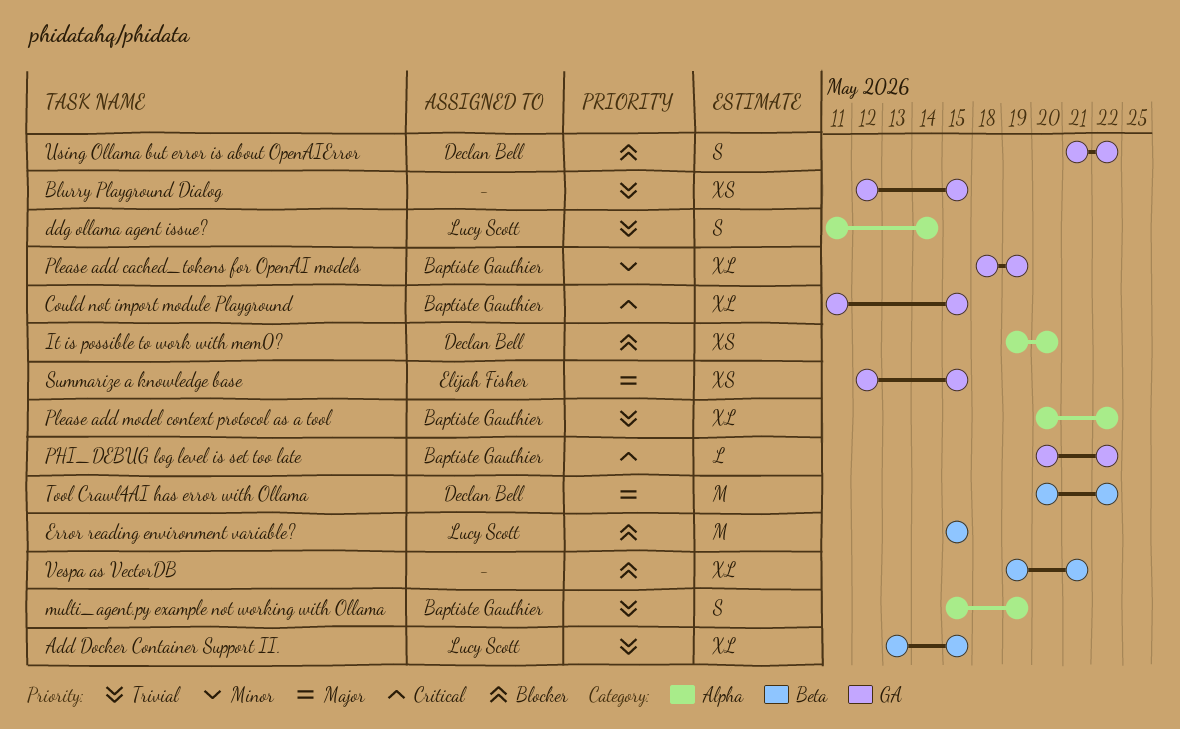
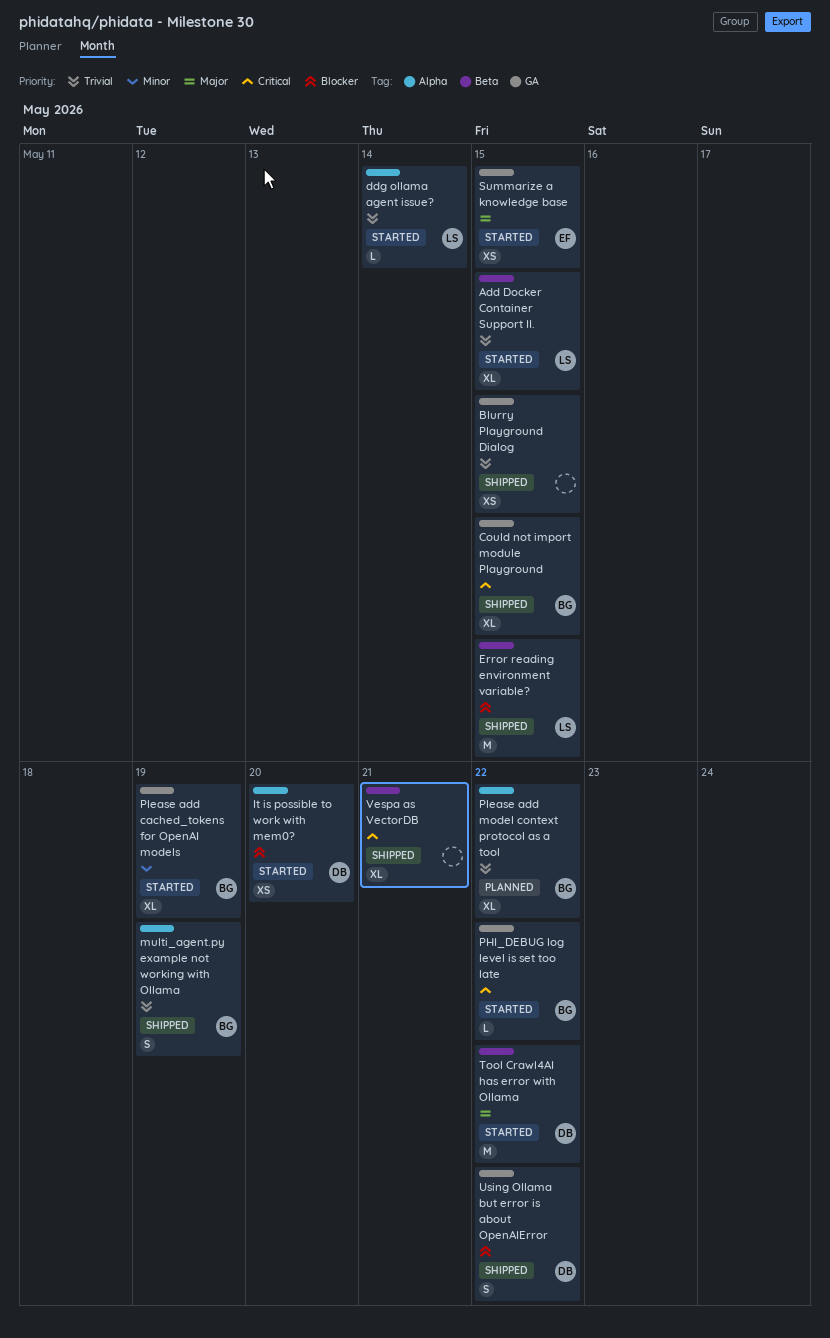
ddg ollama agent issue?, estimate: S -> L
Vespa as VectorDB, priority: Blocker -> Critical

